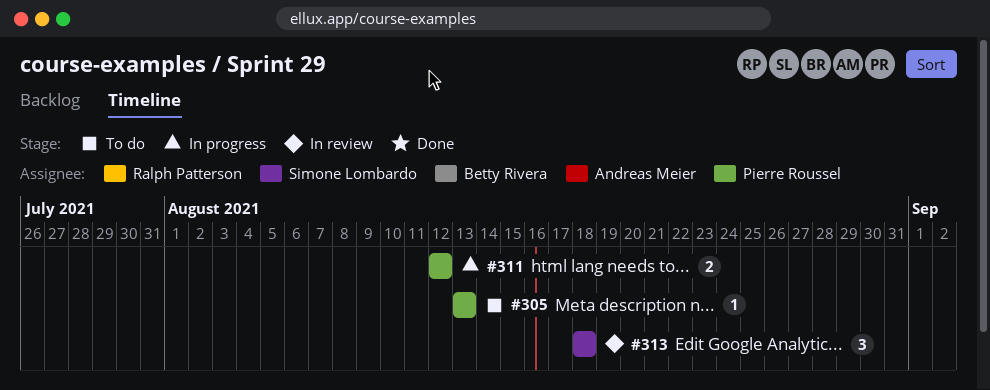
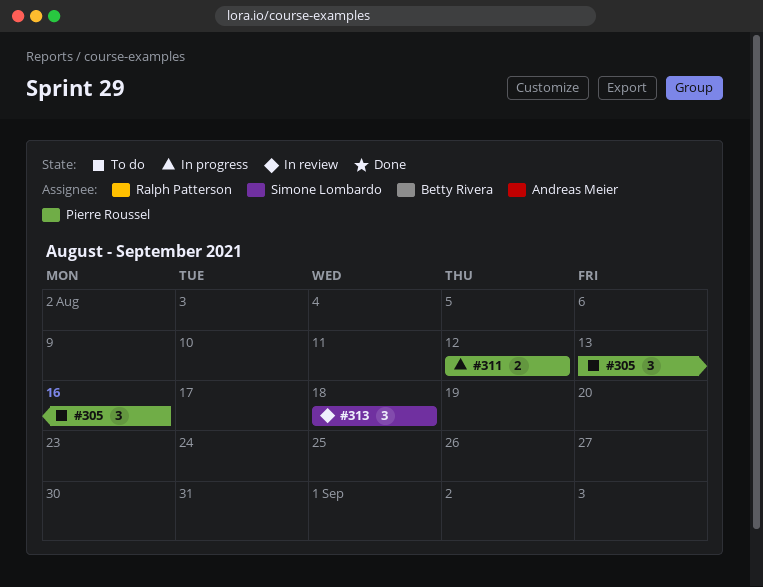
#305, estimate: 1 -> 3
#305, due: Aug 13 -> Aug 16

